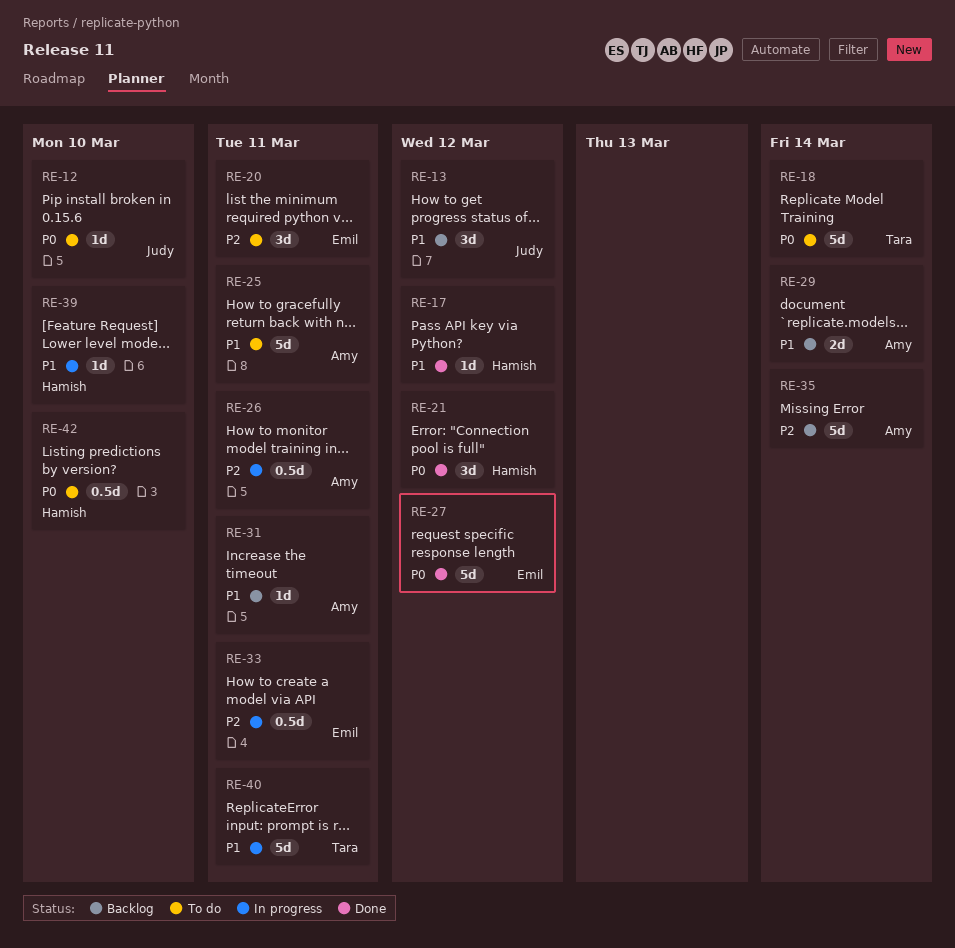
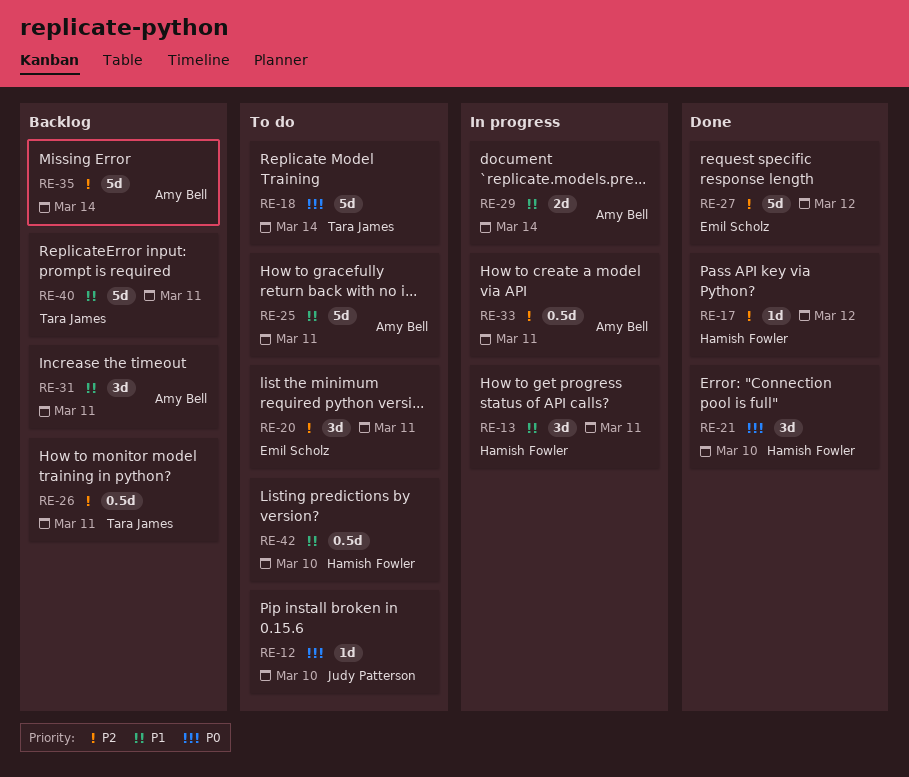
RE-13, status: Backlog -> In progress
RE-13, owner: Judy Patterson -> Hamish Fowler
RE-13, due: Mar 12 -> Mar 11
RE-17, priority: P1 -> P2
RE-21, due: Mar 12 -> Mar 10
RE-26, status: In progress -> Backlog
RE-26, owner: Amy Bell -> Tara James
RE-27, priority: P0 -> P2
RE-29, status: Backlog -> In progress
RE-31, estimate: 1d -> 3d
RE-33, owner: Emil Scholz -> Amy Bell
RE-39: present -> none
RE-40, status: In progress -> Backlog
RE-42, priority: P0 -> P1

